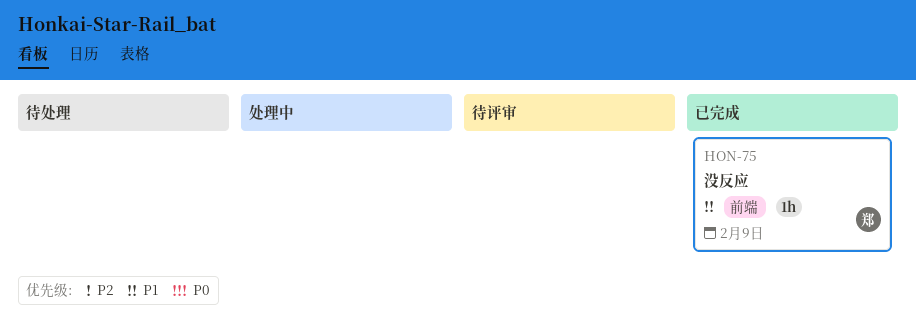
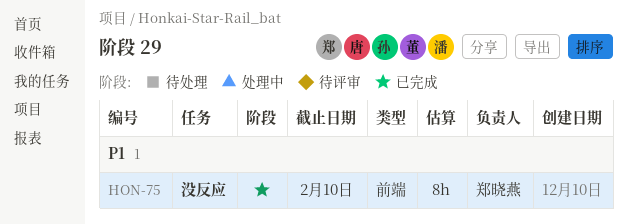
HON-75, estimate: 1h -> 8h
HON-75, due: Feb 9 -> Feb 10

